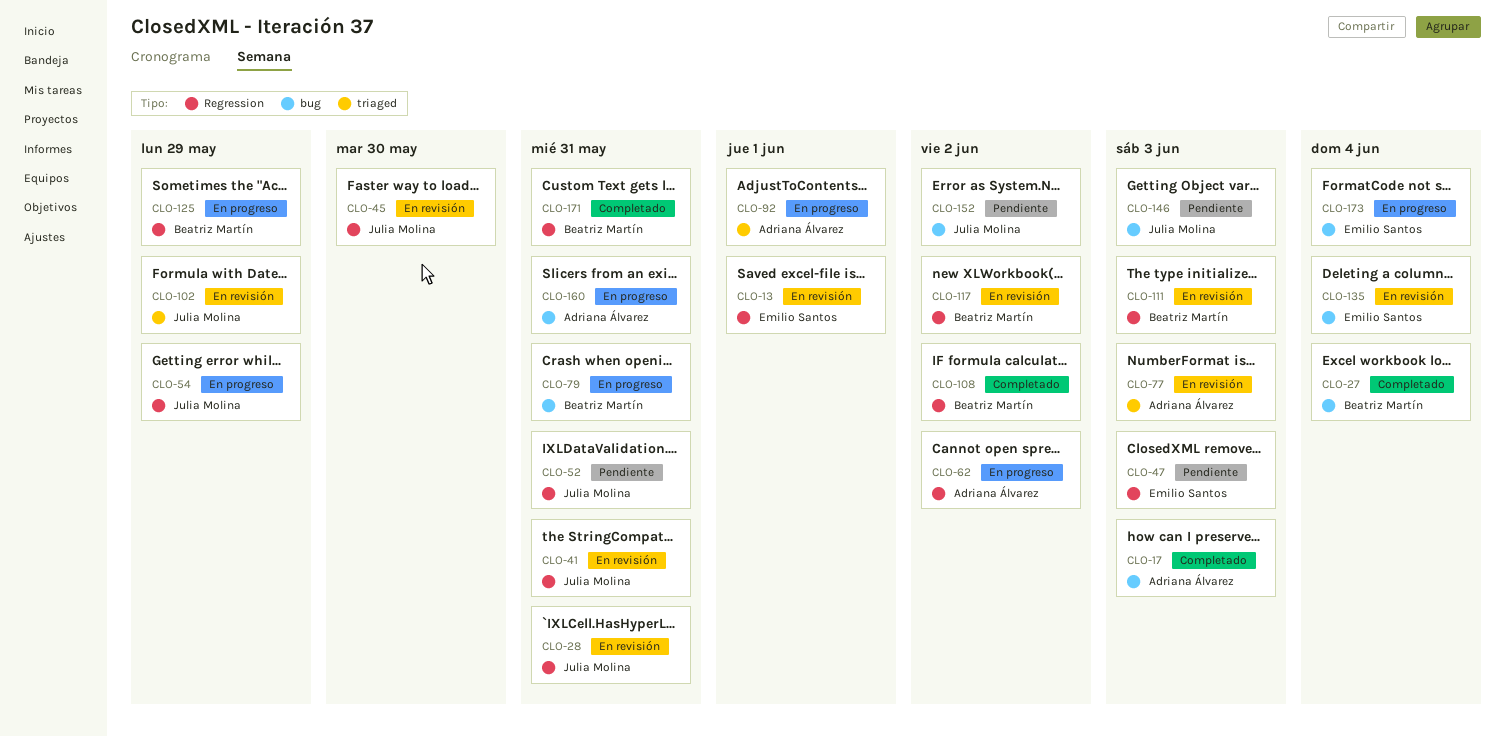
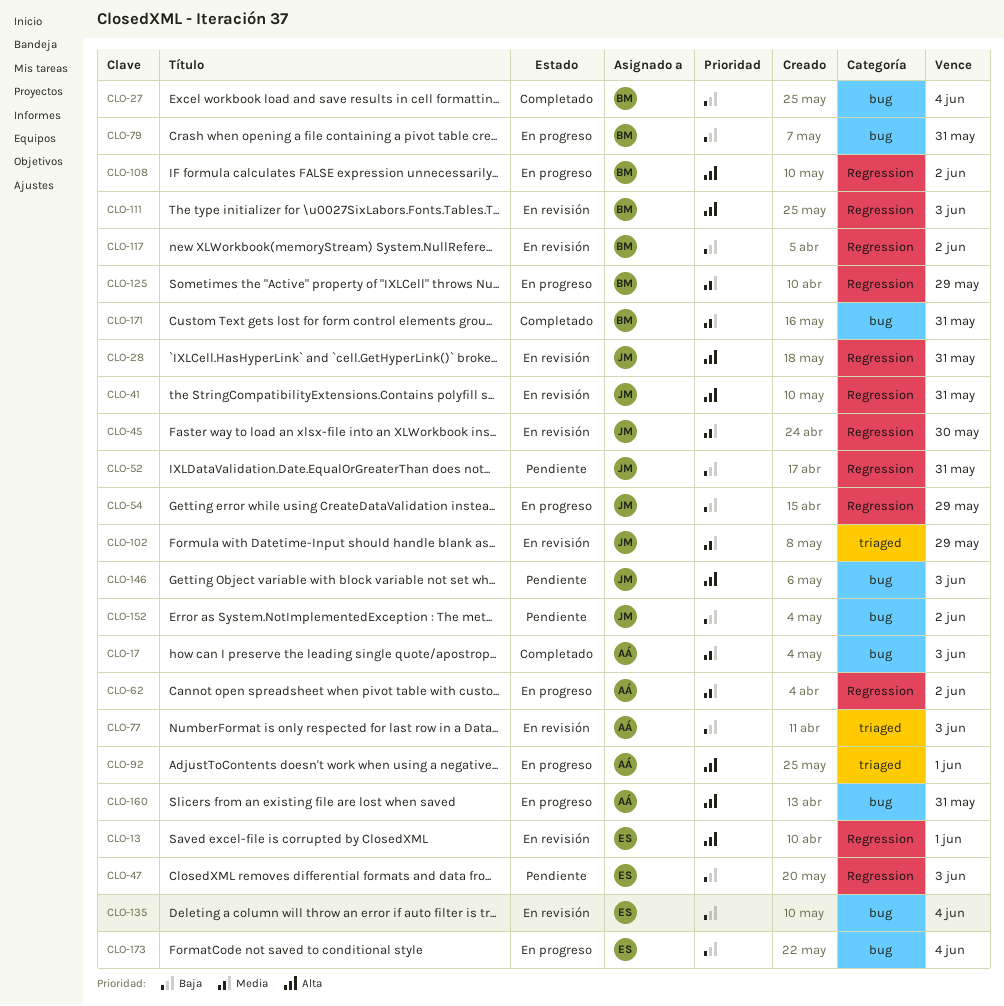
CLO-108, status: Completado -> En progreso
CLO-171, label: Regression -> bug

